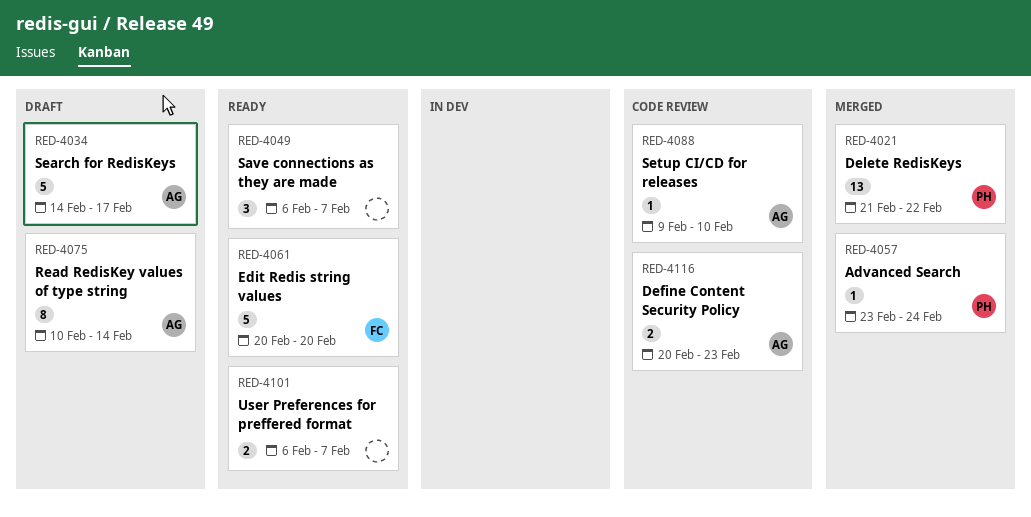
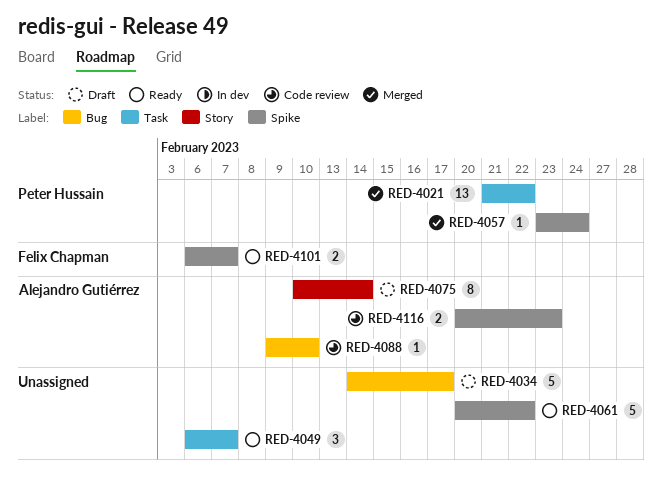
RED-4034, owner: Alejandro Gutiérrez -> none
RED-4061, owner: Felix Chapman -> none
RED-4061, due: Feb 20 -> Feb 22
RED-4101, owner: none -> Felix Chapman

